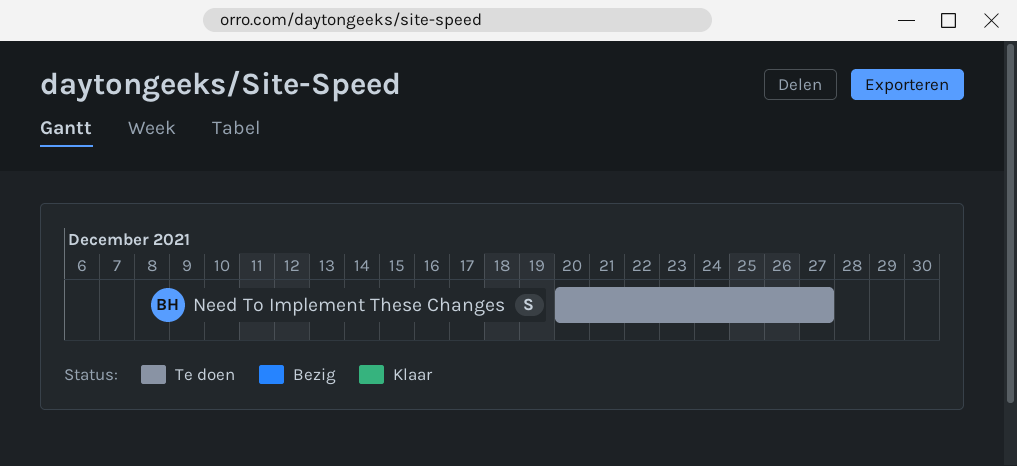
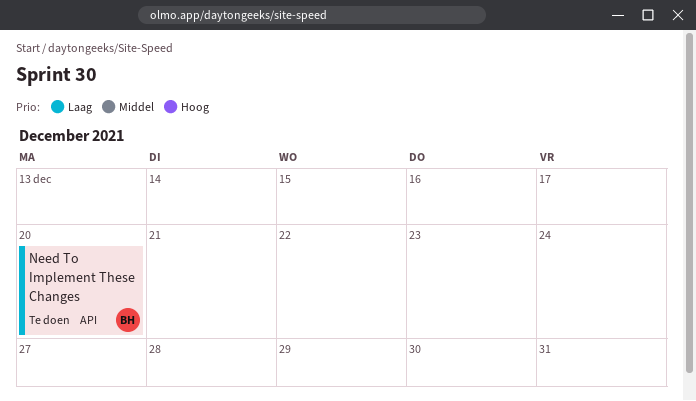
Need To Implement These Changes, due: Dec 27 -> Dec 20

